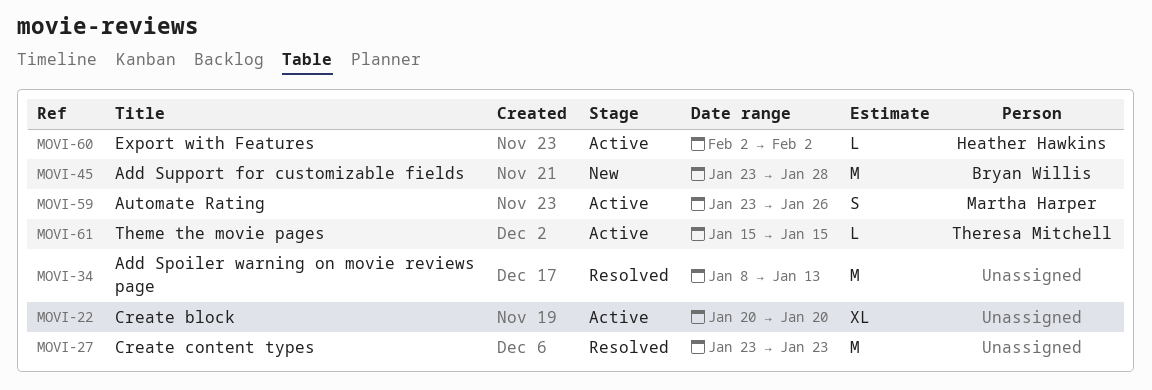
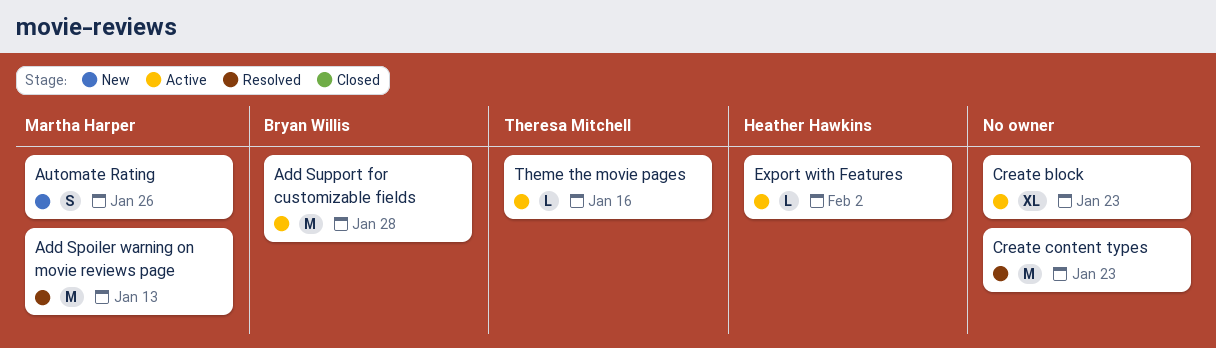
Add Spoiler warning on movie reviews page, owner: none -> Martha Harper
Add Support for customizable fields, status: New -> Active
Automate Rating, status: Active -> New
Create block, due: Jan 20 -> Jan 23
Theme the movie pages, due: Jan 15 -> Jan 16

